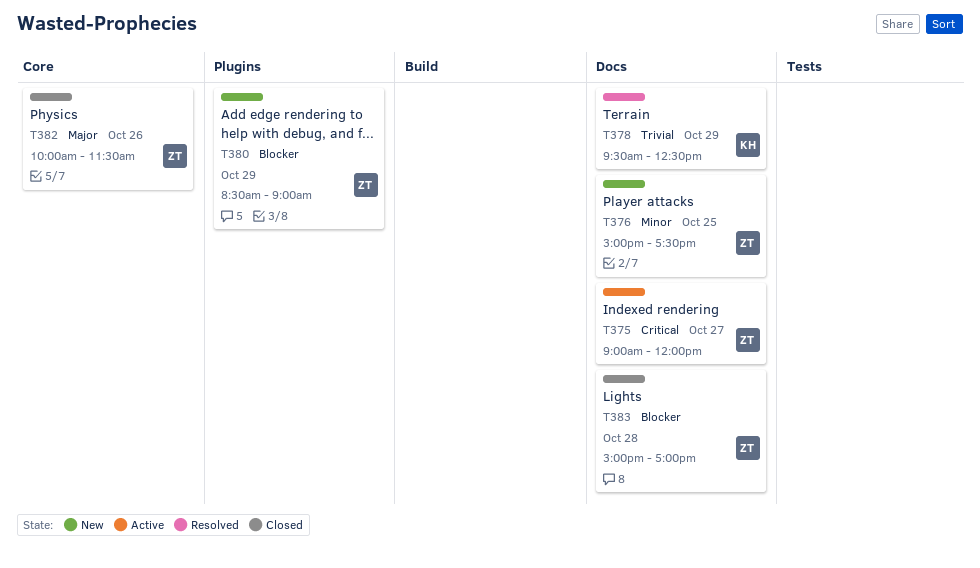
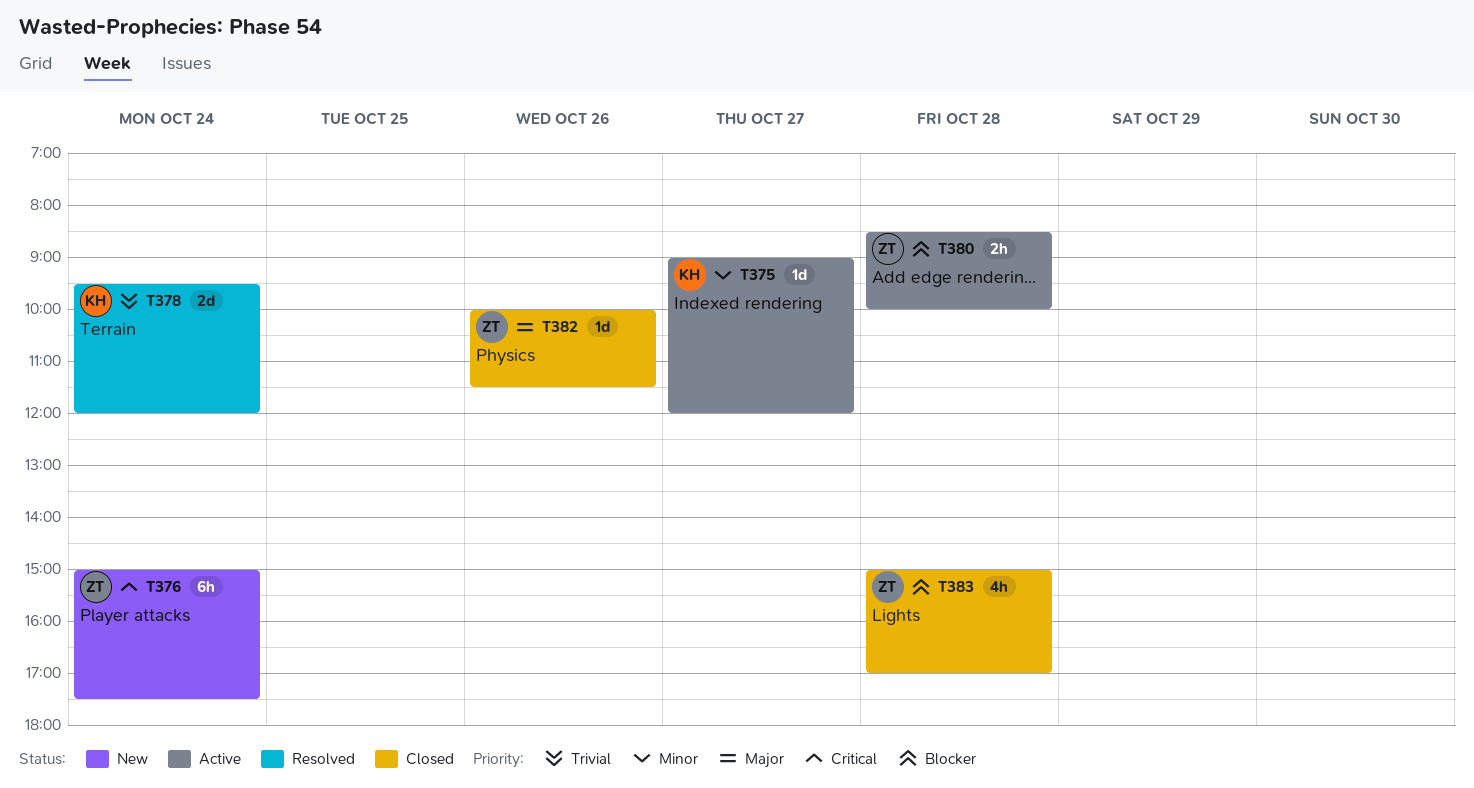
T375, owner: ZT -> KH
T375, priority: Critical -> Minor
T376, priority: Minor -> Critical
T376, day: Oct 25 -> Oct 24
T378, day: Oct 29 -> Oct 24
T378, ends: 12:30 -> 12:00
T380, status: New -> Active
T380, day: Oct 29 -> Oct 28
T380, ends: 09:00 -> 10:00

